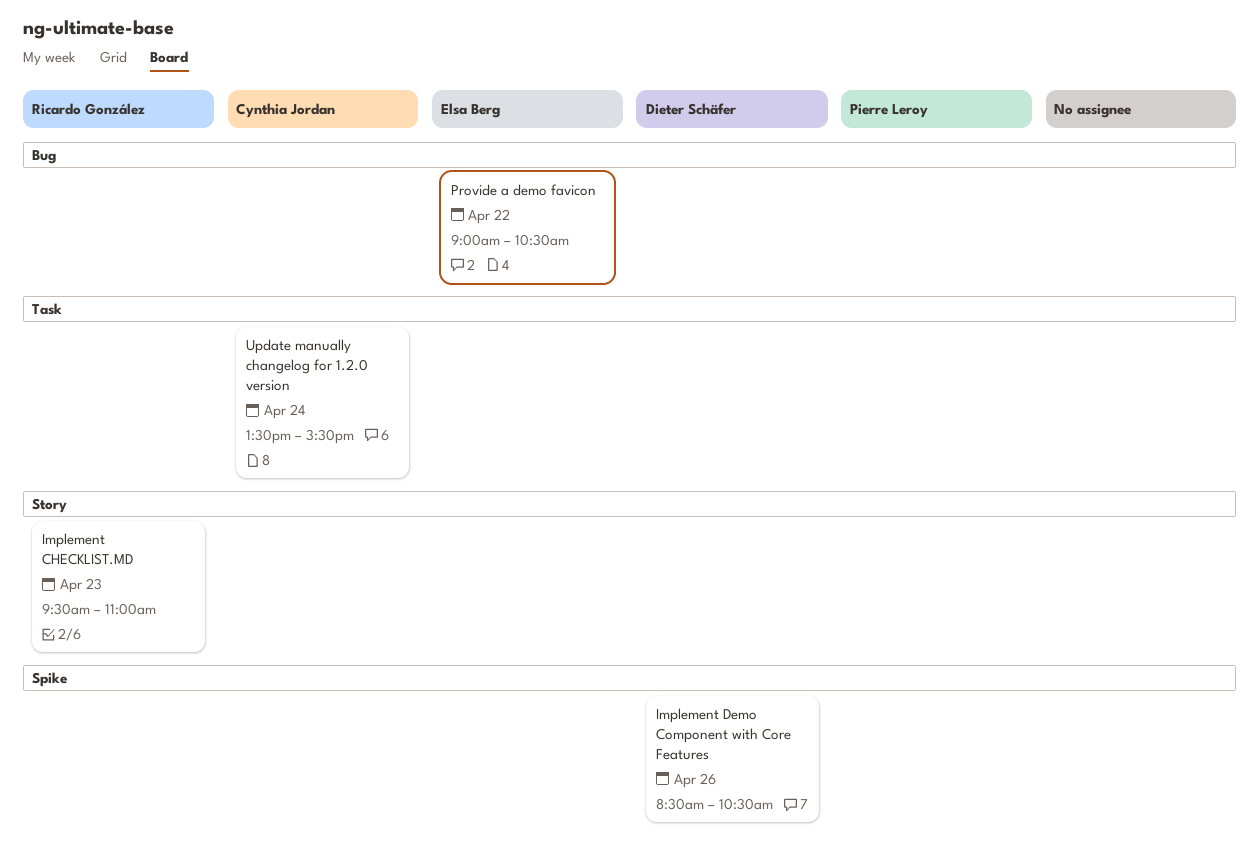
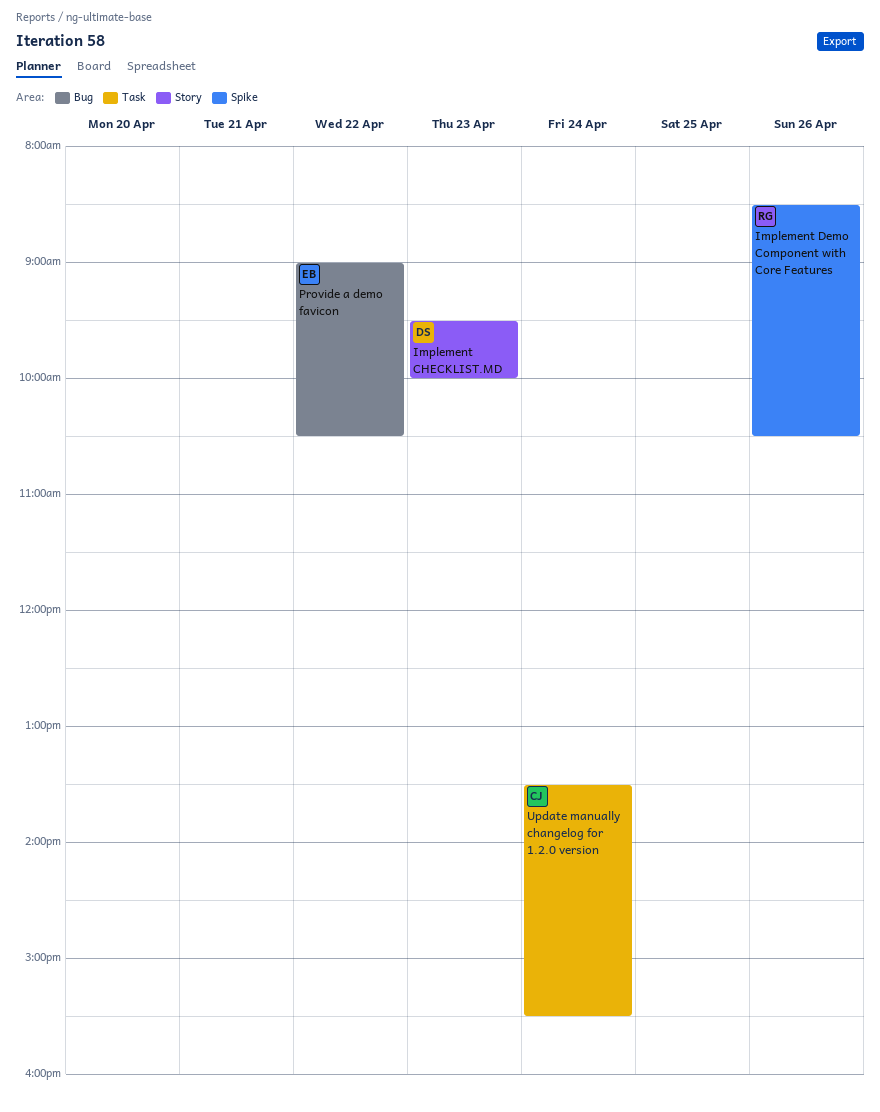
Implement CHECKLIST.MD, owner: Ricardo González -> Dieter Schäfer
Implement CHECKLIST.MD, ends: 11:00 -> 10:00
Implement Demo Component with Core Features, owner: Dieter Schäfer -> Ricardo González

